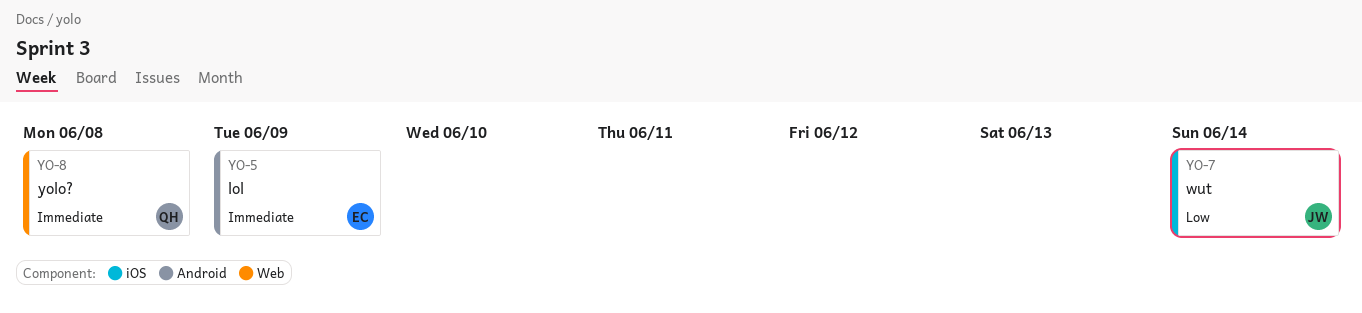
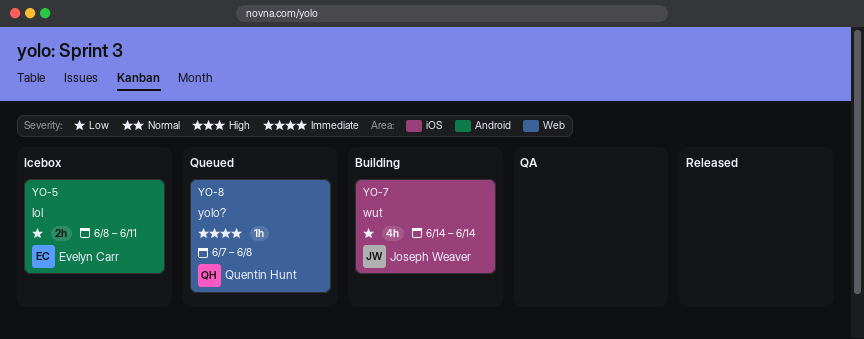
YO-5, priority: Immediate -> Low
YO-5, due: Jun 9 -> Jun 11

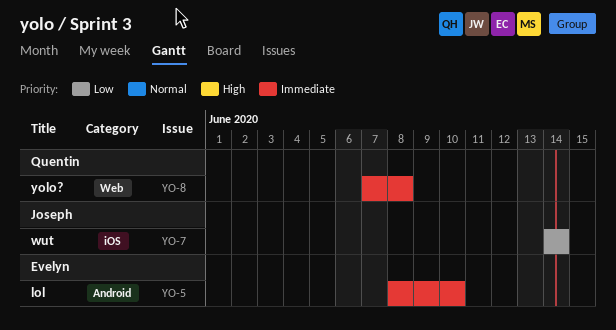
YO-5, priority: Low -> Immediate
YO-5, due: Jun 11 -> Jun 10

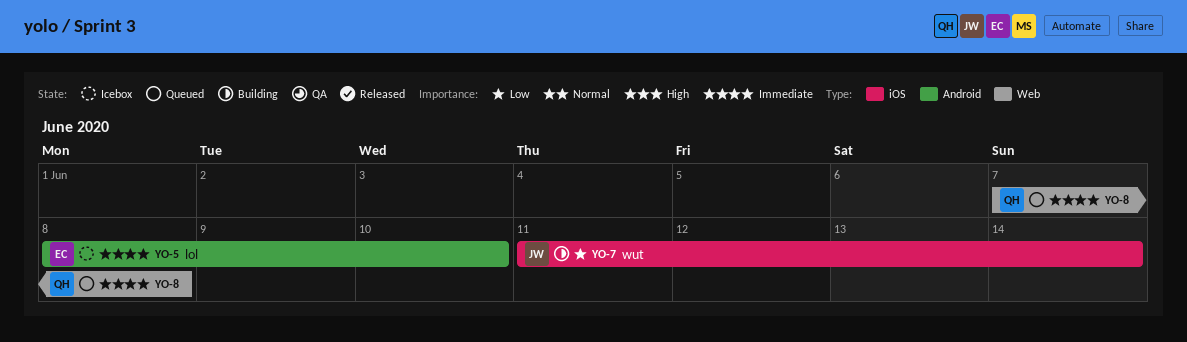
YO-7, start: Jun 14 -> Jun 11

